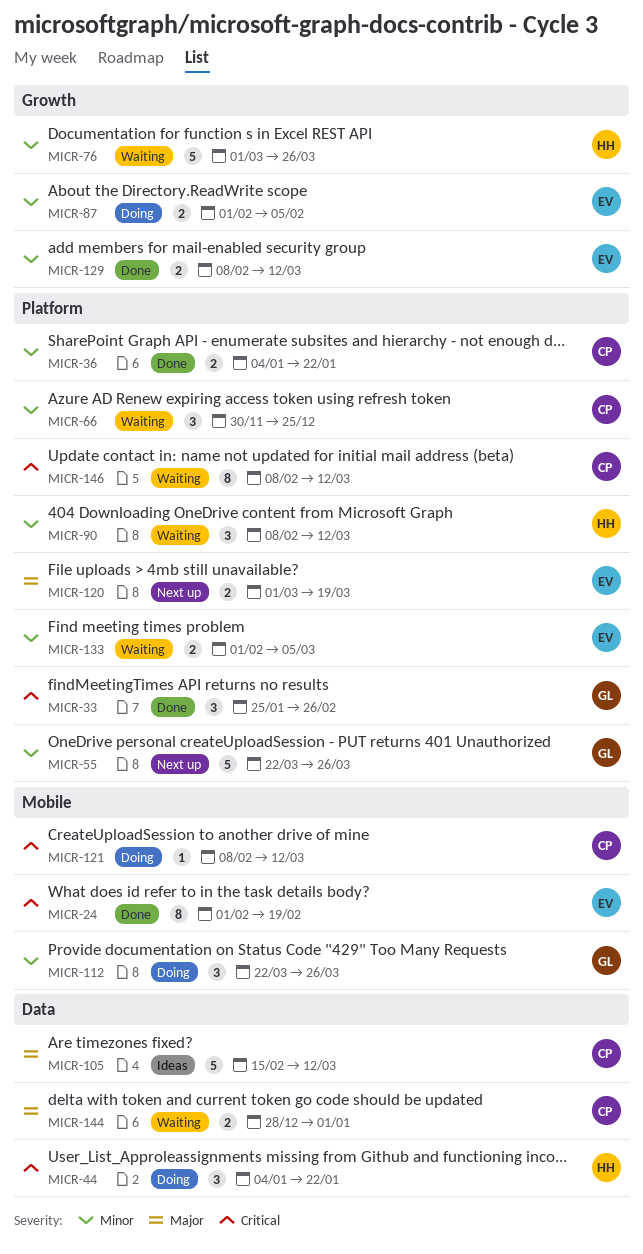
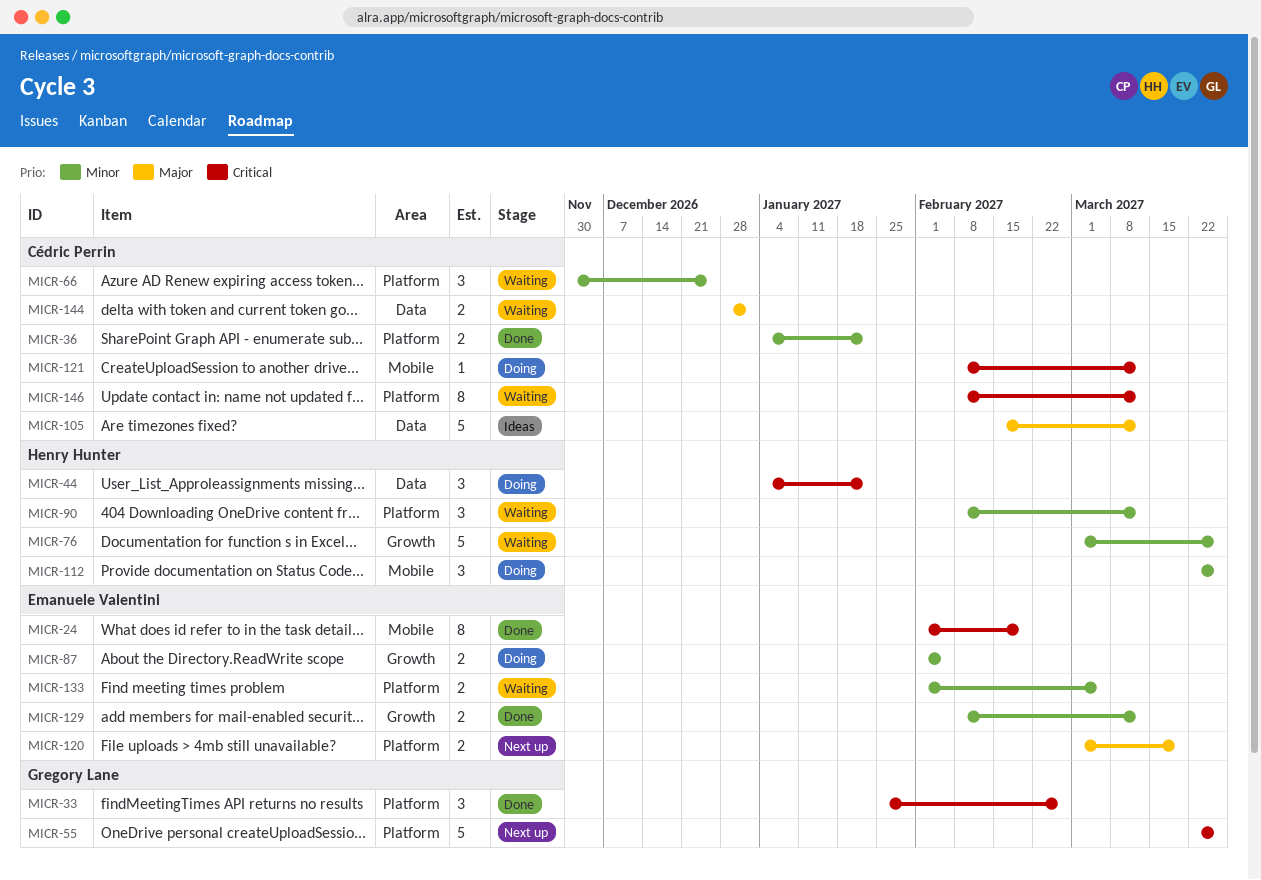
MICR-55, priority: Minor -> Critical
MICR-112, owner: Gregory Lane -> Henry Hunter

